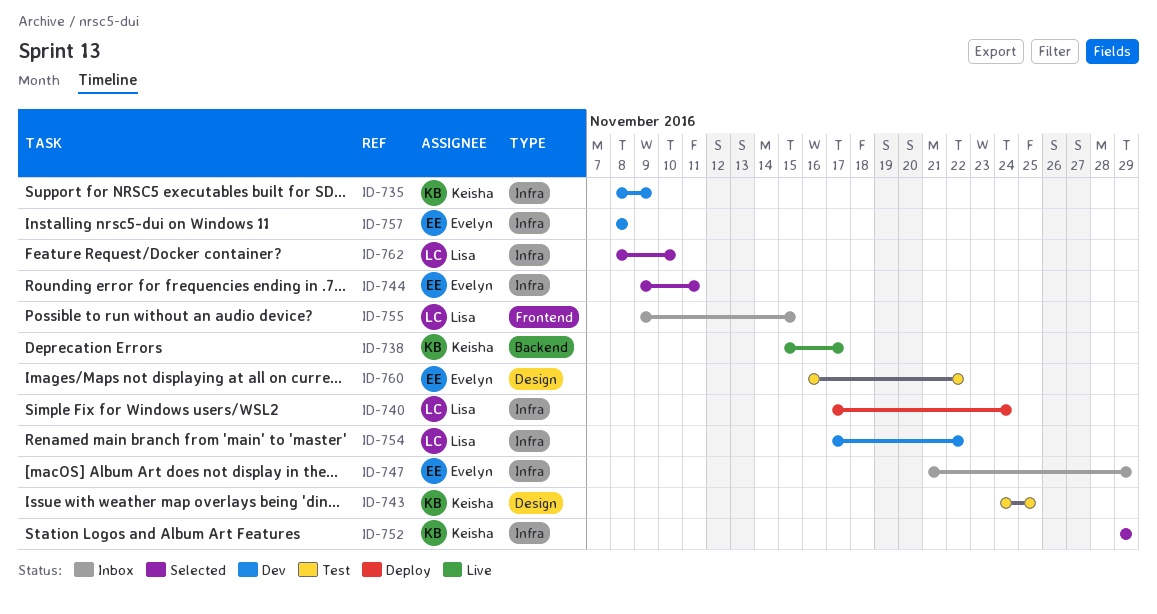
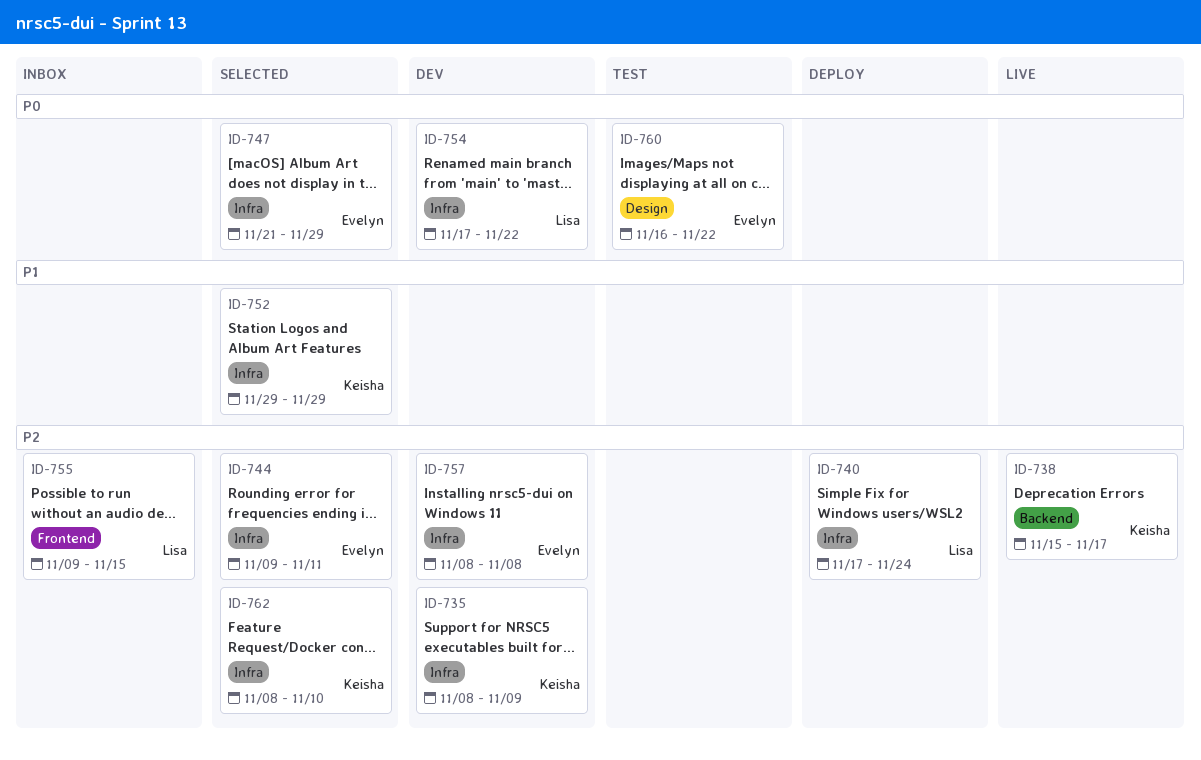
ID-743: present -> none
ID-747, status: Inbox -> Selected
ID-762, owner: Lisa -> Keisha

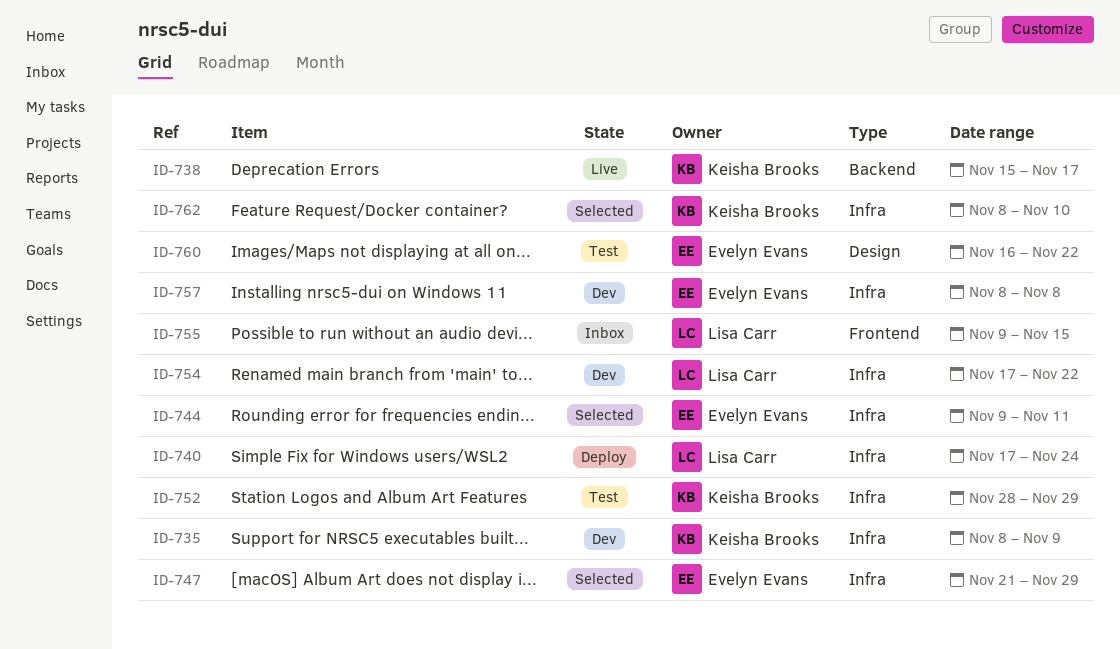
ID-752, status: Selected -> Test
ID-752, start: Nov 29 -> Nov 28

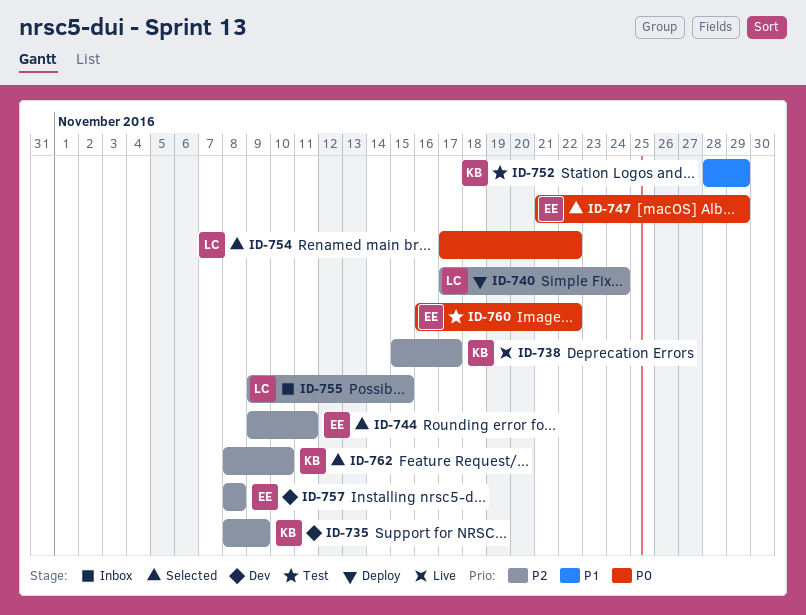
ID-754, status: Dev -> Selected

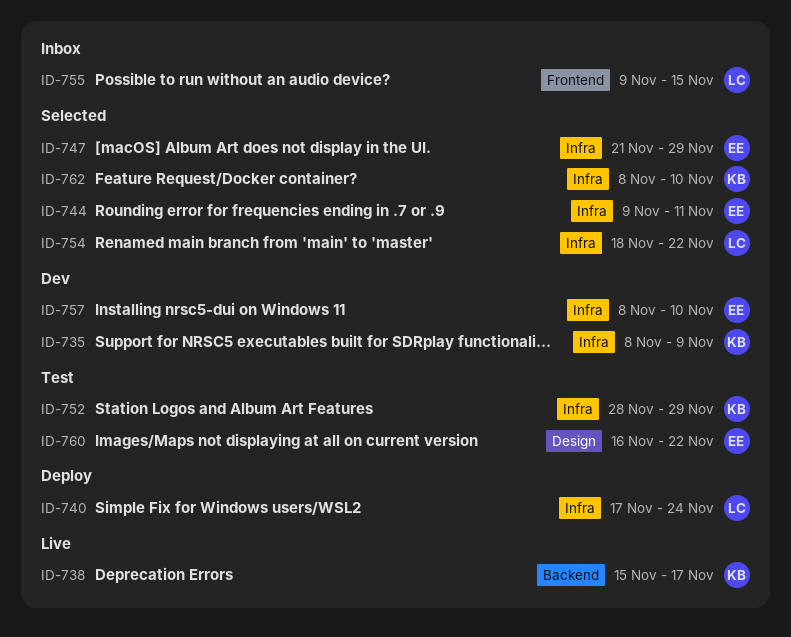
ID-754, start: Nov 17 -> Nov 18
ID-757, due: Nov 8 -> Nov 10

